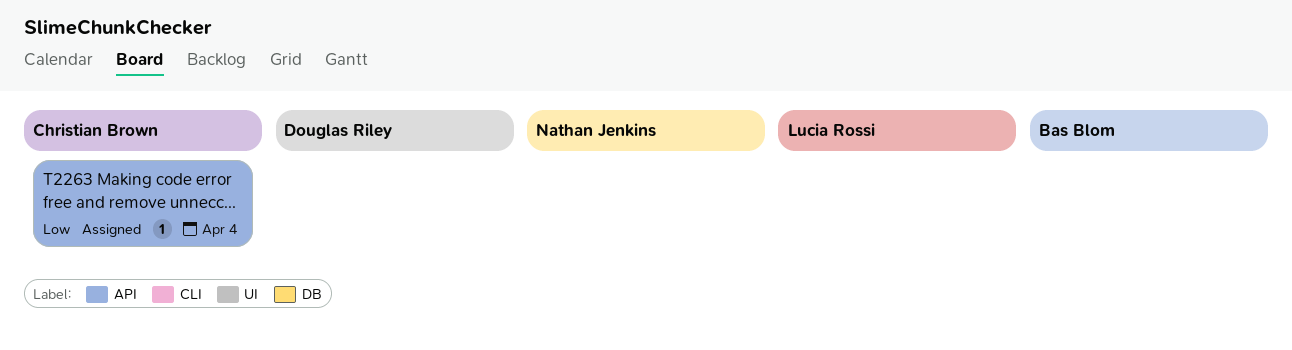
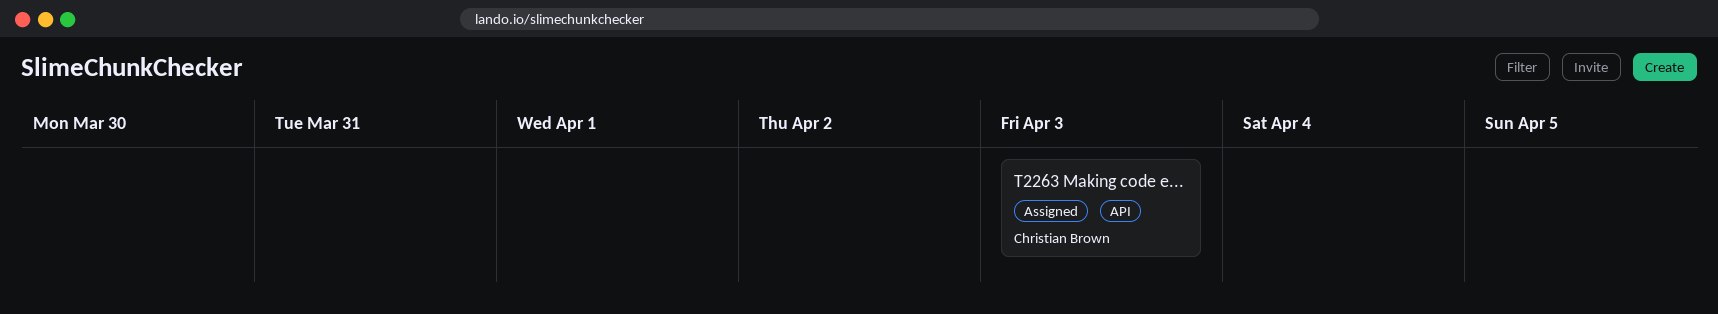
T2263, due: Apr 4 -> Apr 3

